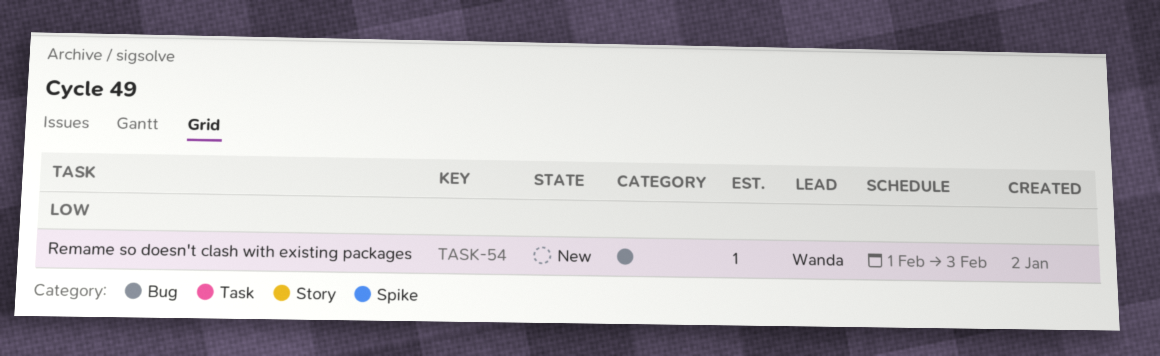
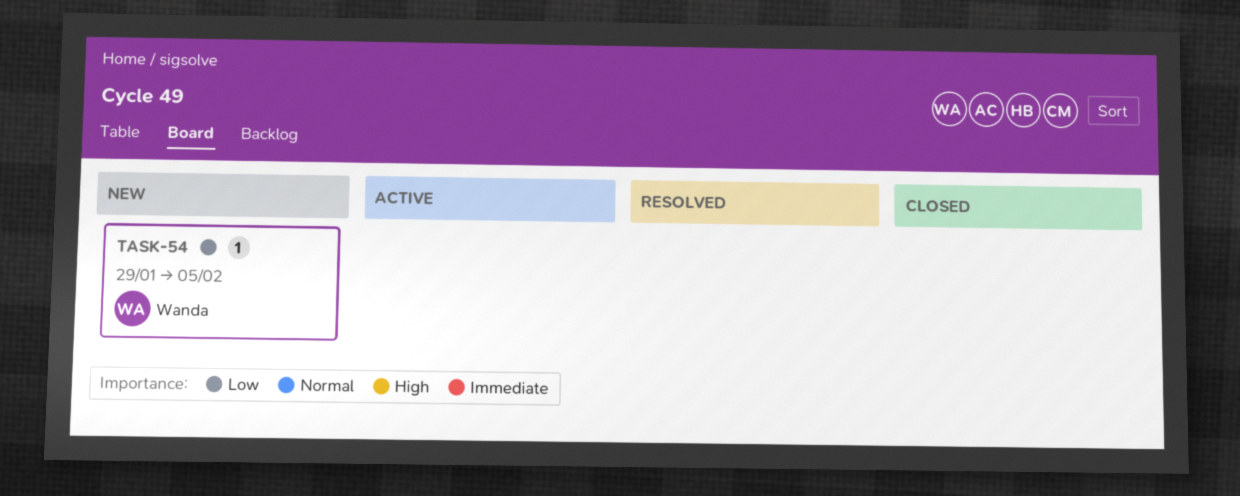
TASK-54, start: Feb 1 -> Jan 29
TASK-54, due: Feb 3 -> Feb 5

